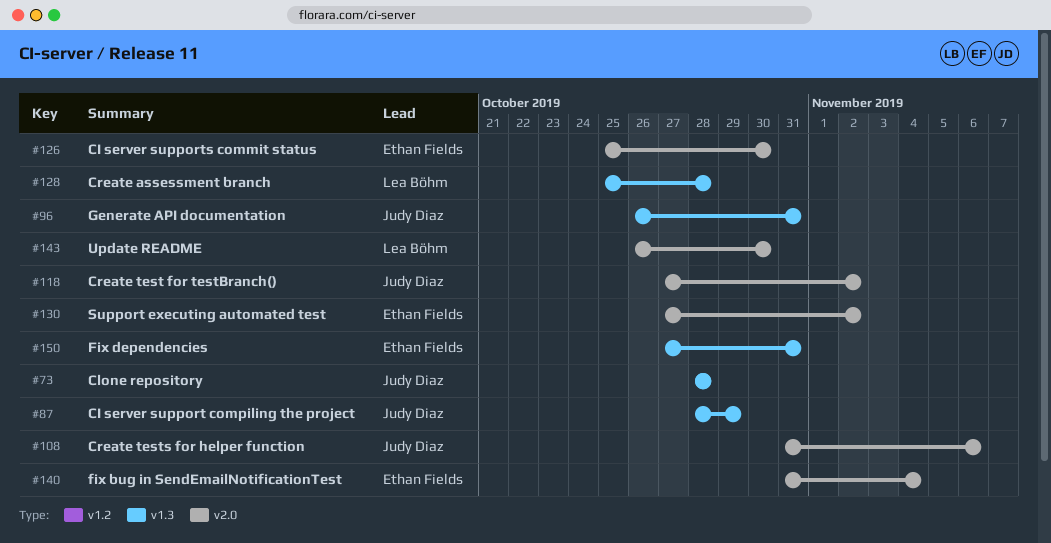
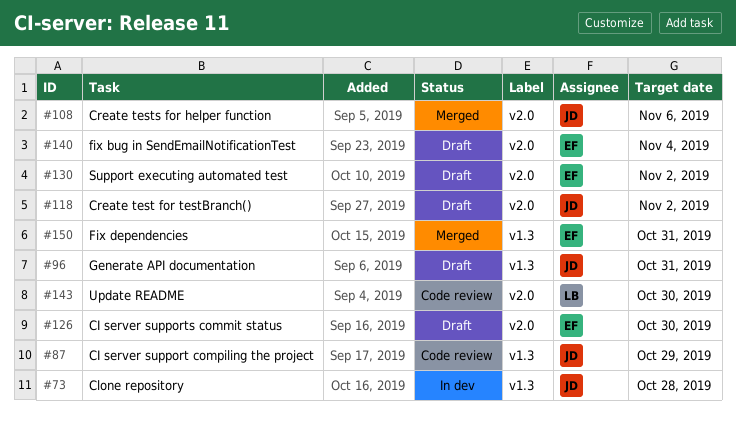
#128: present -> none

